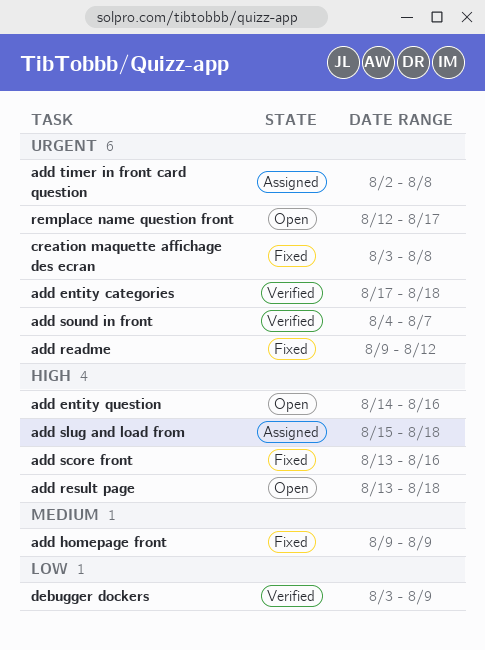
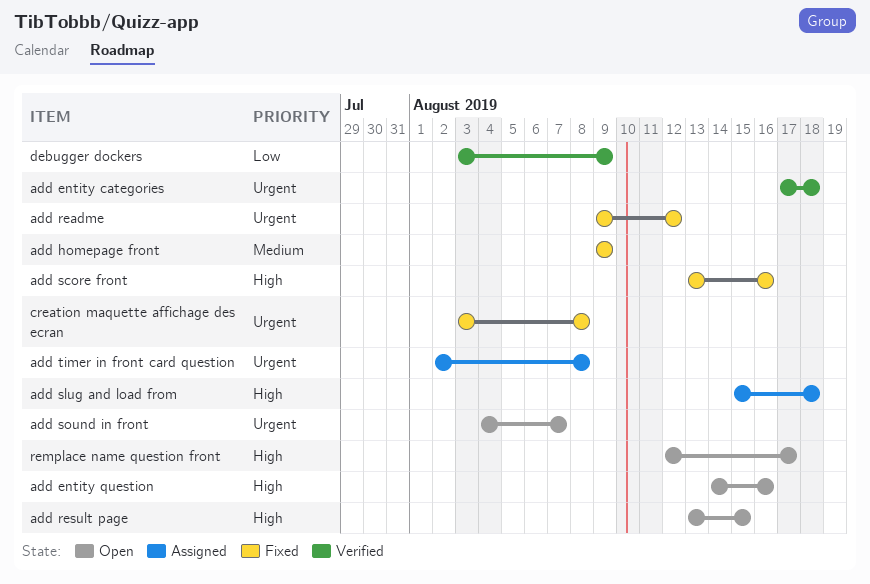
add result page, due: Aug 18 -> Aug 15
add sound in front, status: Verified -> Open
remplace name question front, priority: Urgent -> High

